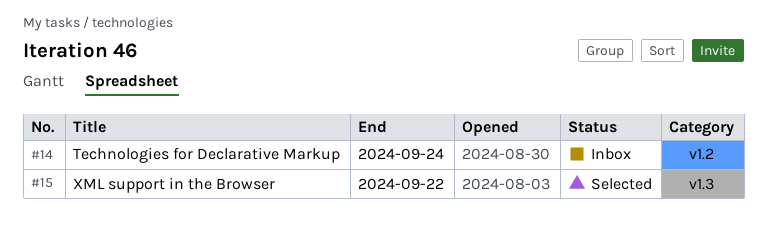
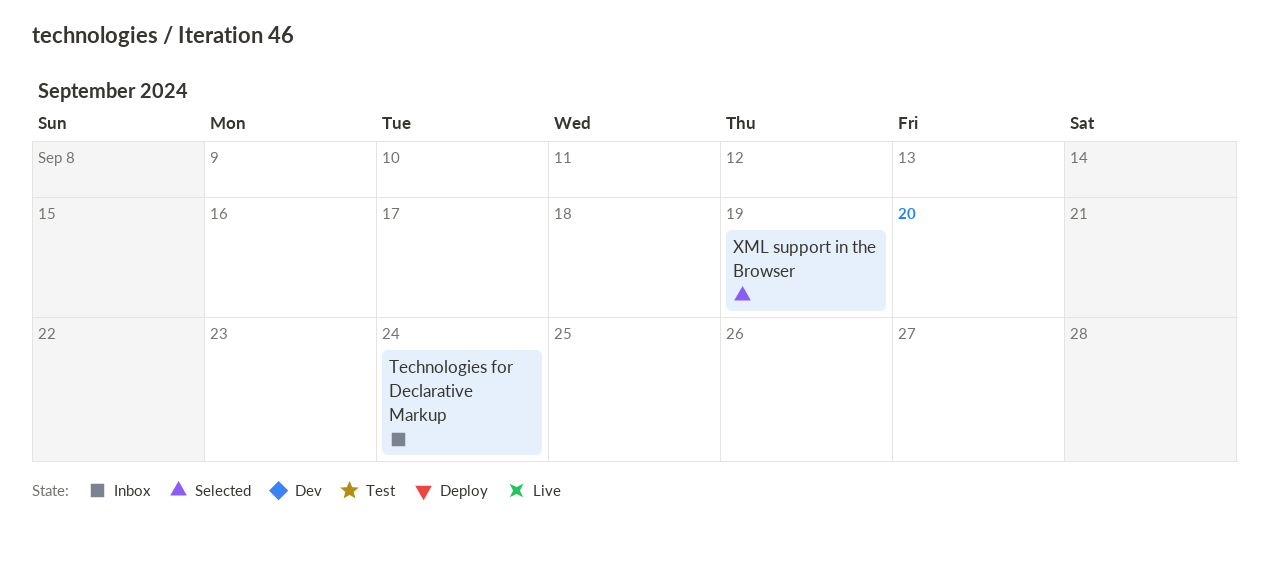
XML support in the Browser, due: Sep 22 -> Sep 19

